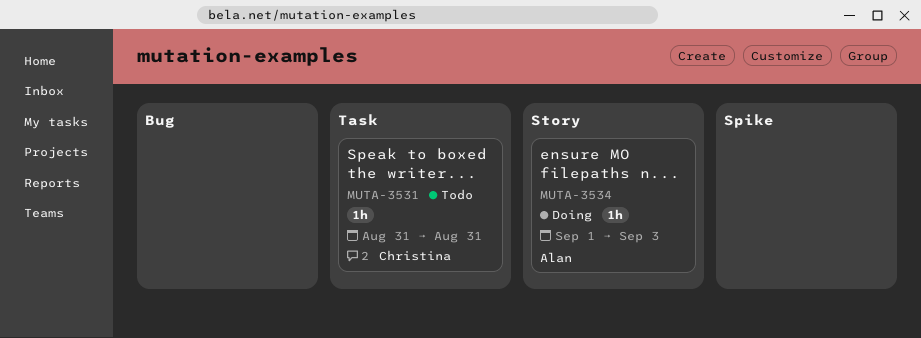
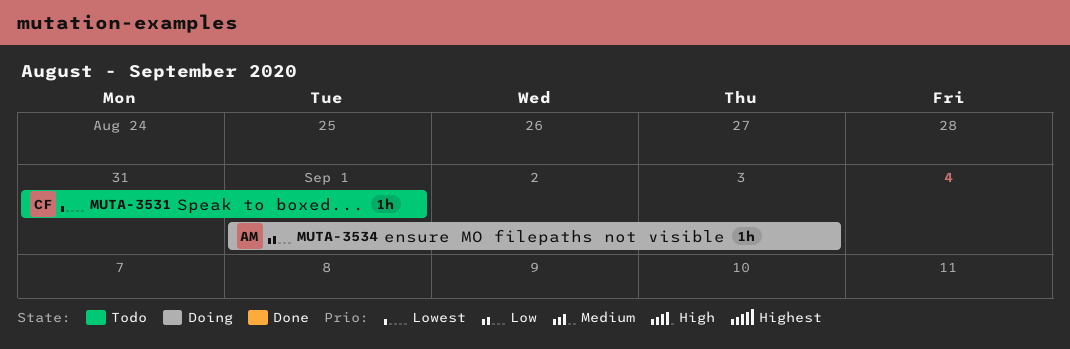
MUTA-3531, due: Aug 31 -> Sep 1

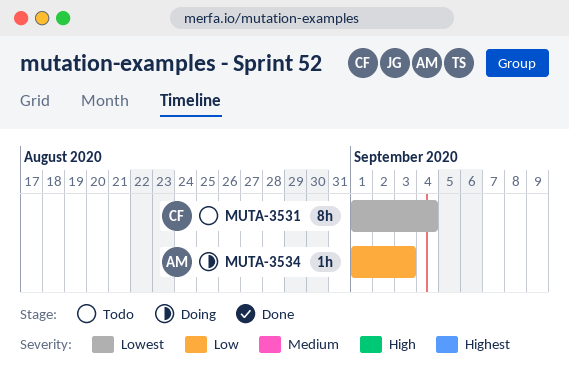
MUTA-3531, estimate: 1h -> 8h
MUTA-3531, start: Aug 31 -> Sep 1
MUTA-3531, due: Sep 1 -> Sep 4

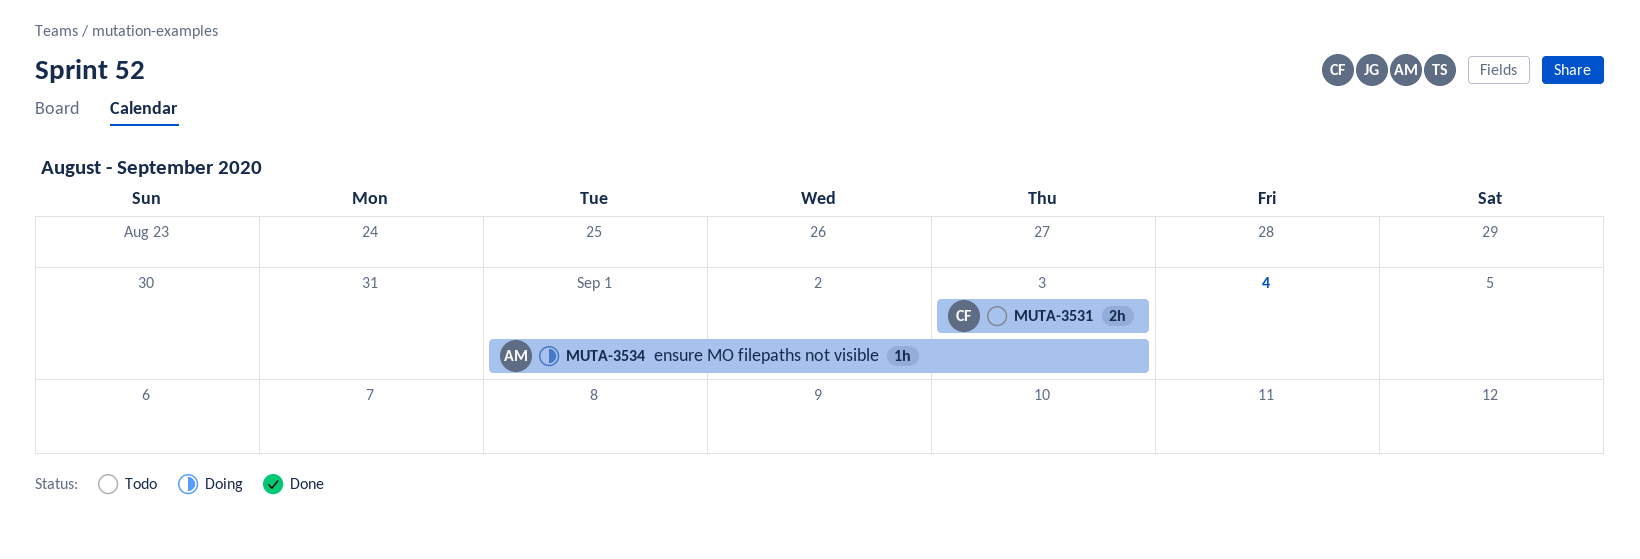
MUTA-3531, estimate: 8h -> 2h
MUTA-3531, start: Sep 1 -> Sep 3
MUTA-3531, due: Sep 4 -> Sep 3

